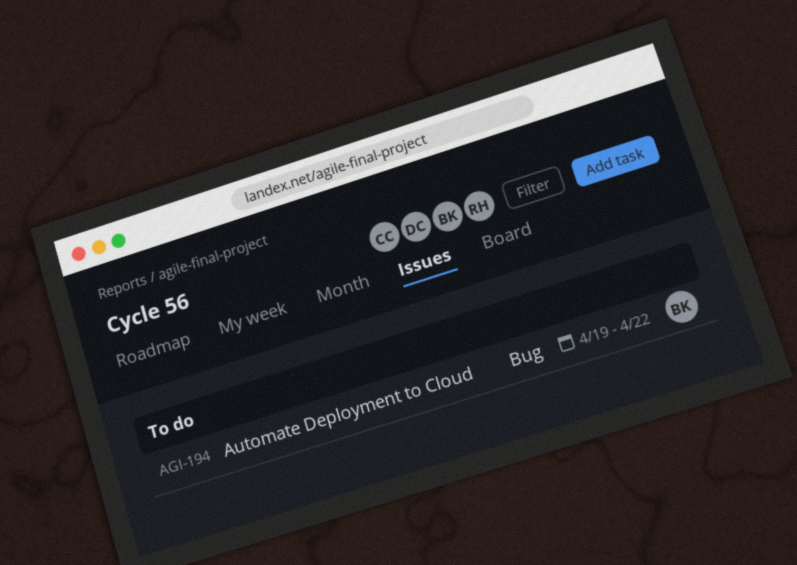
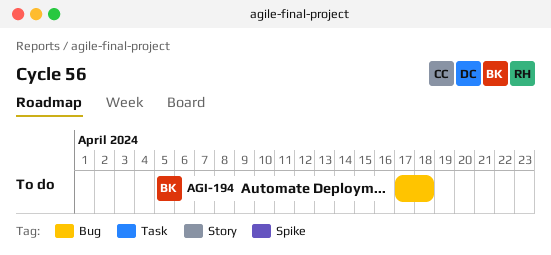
AGI-194, start: Apr 19 -> Apr 17
AGI-194, due: Apr 22 -> Apr 18

